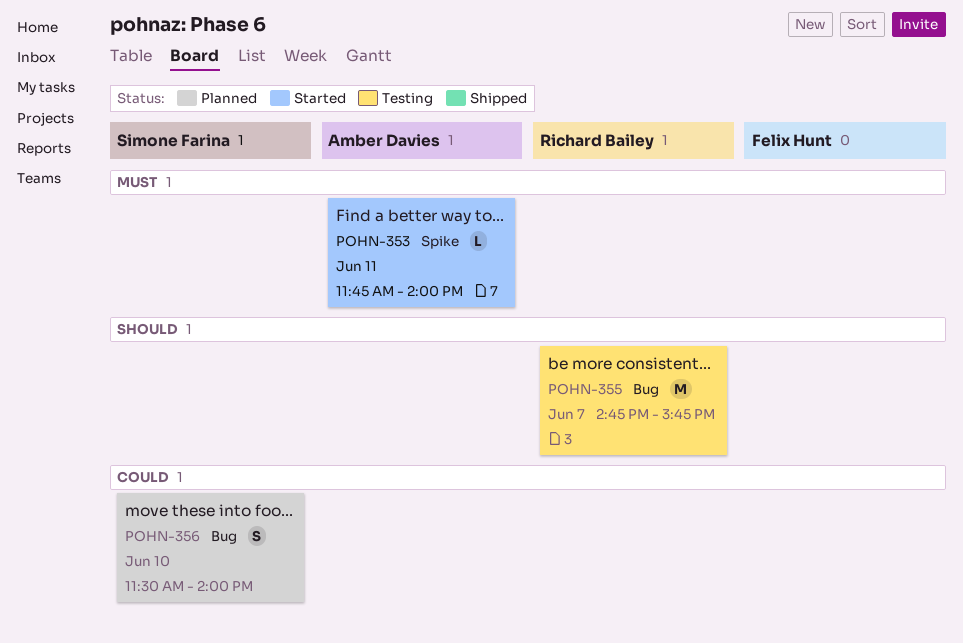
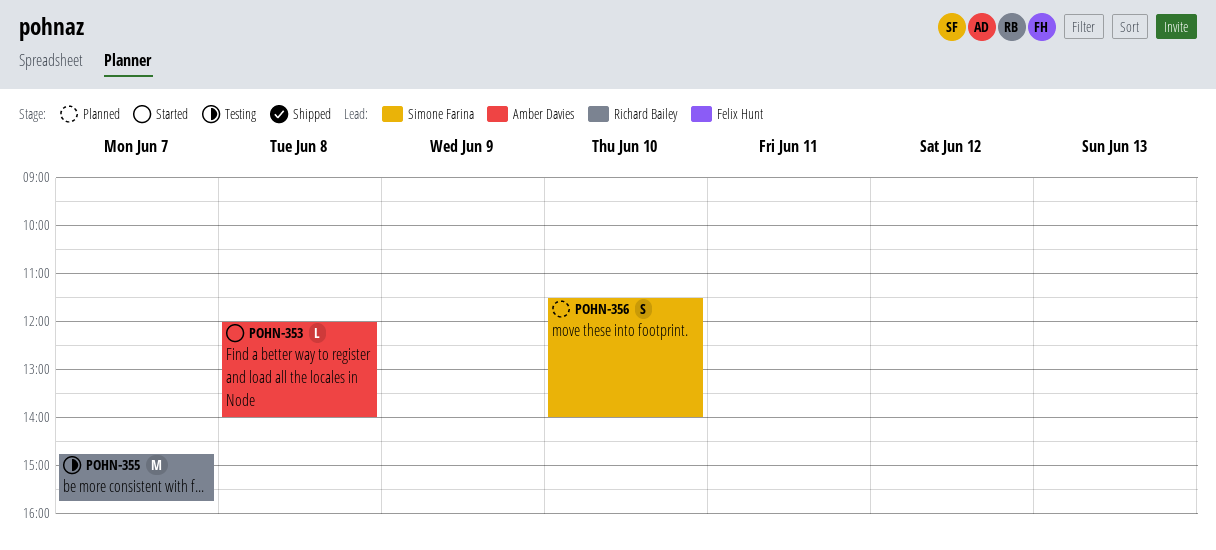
POHN-353, day: Jun 11 -> Jun 8
POHN-353, begins: 11:45 -> 12:00

